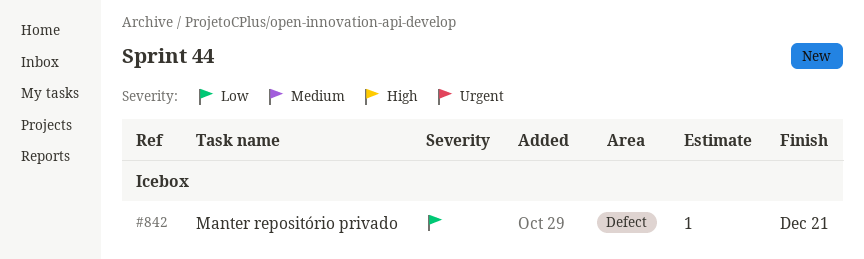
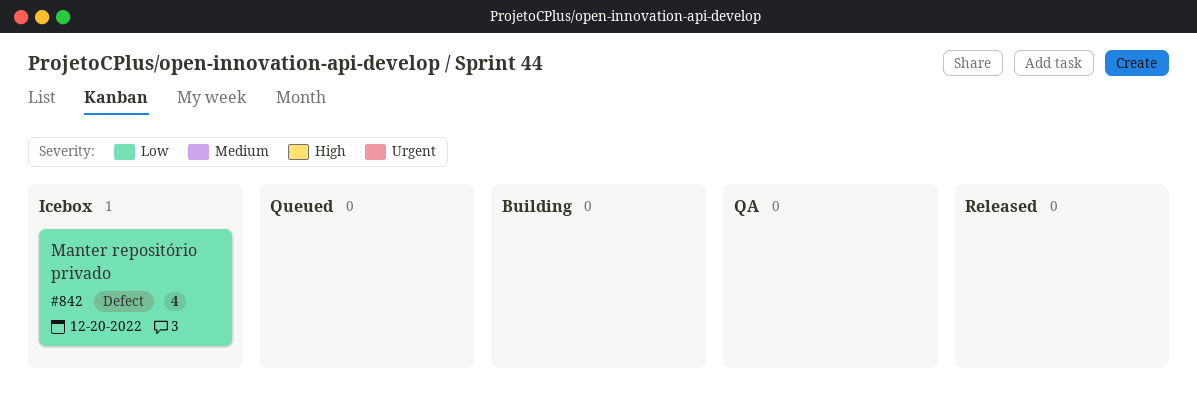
#842, estimate: 1 -> 4
#842, due: Dec 21 -> Dec 20

